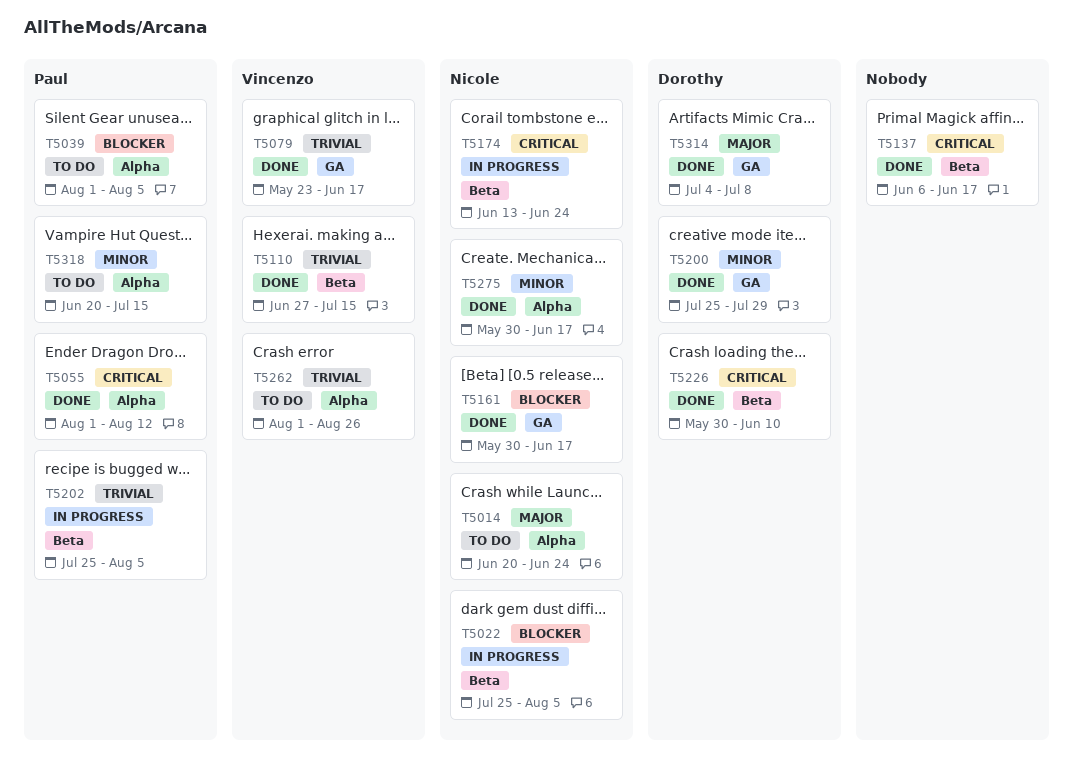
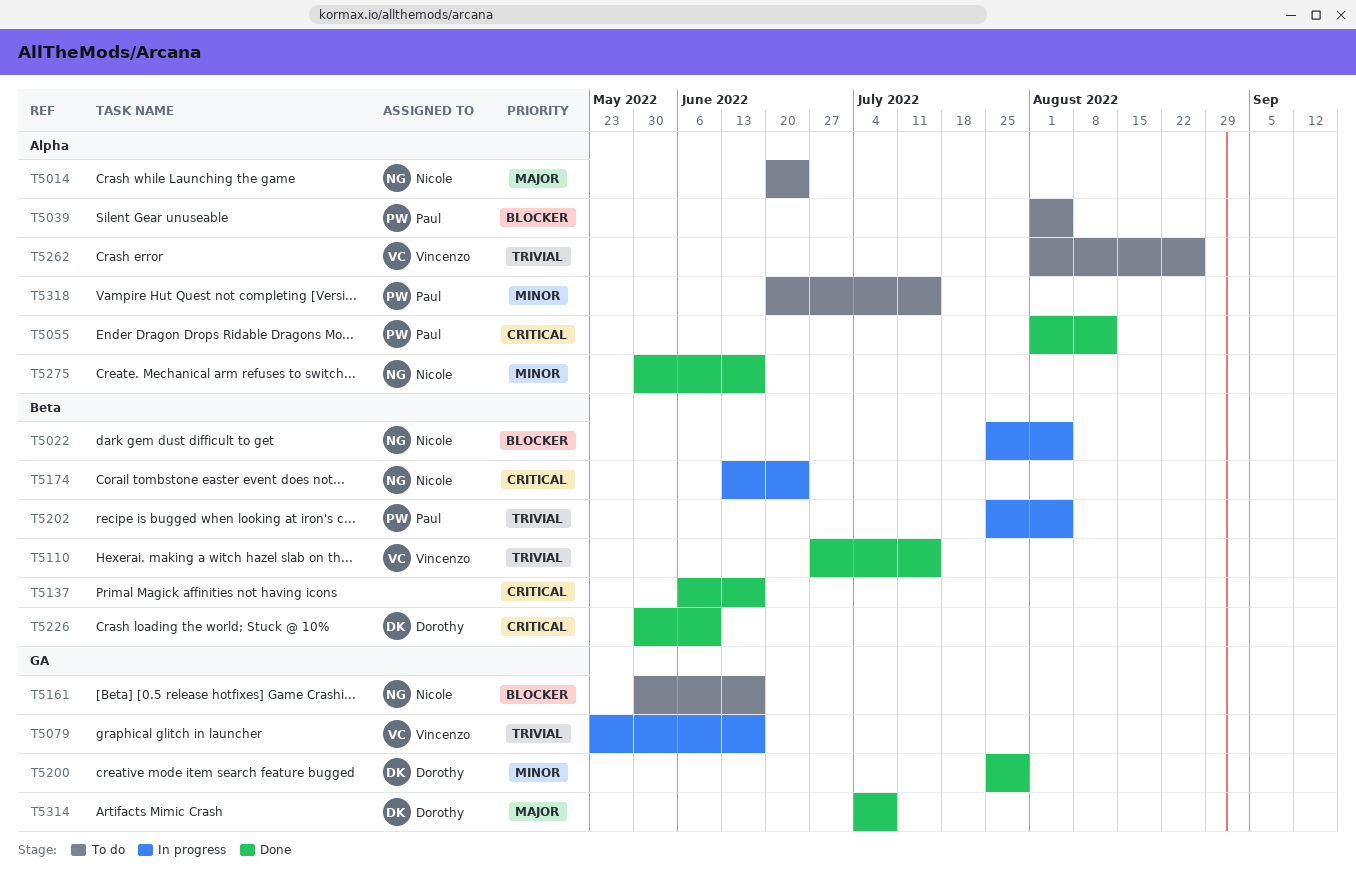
T5079, status: Done -> In progress
T5161, status: Done -> To do

